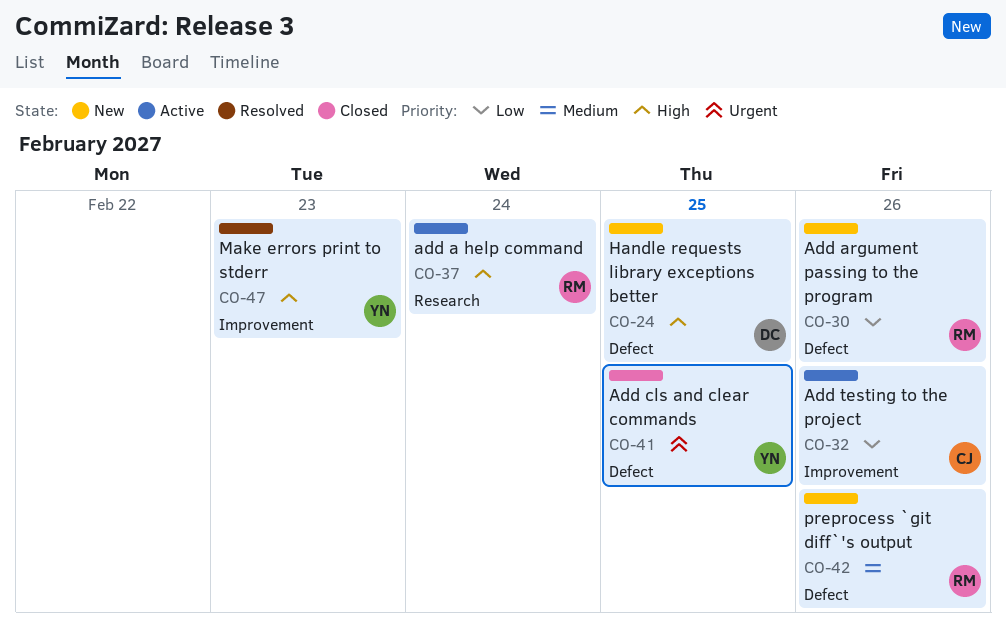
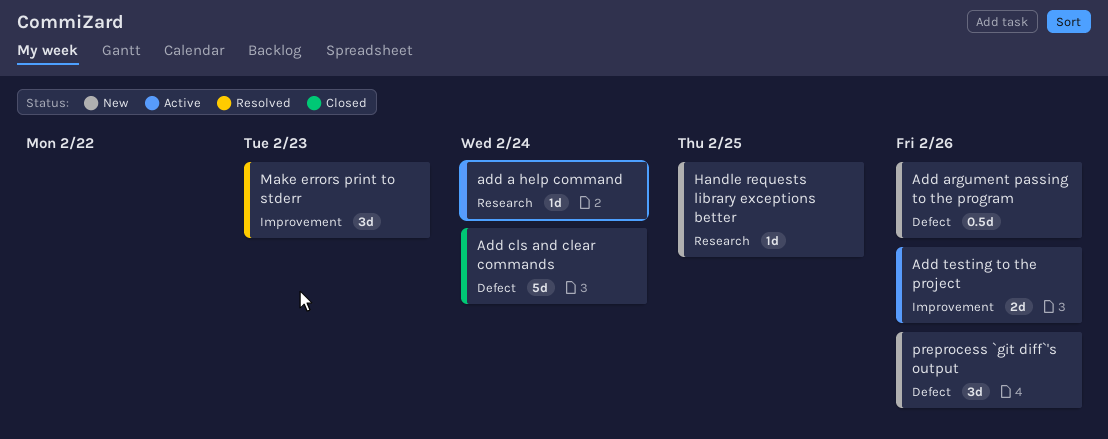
Add cls and clear commands, due: Feb 25 -> Feb 24
Handle requests library exceptions better, label: Defect -> Research

